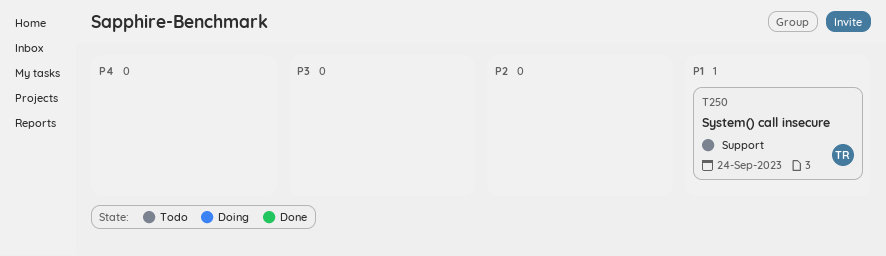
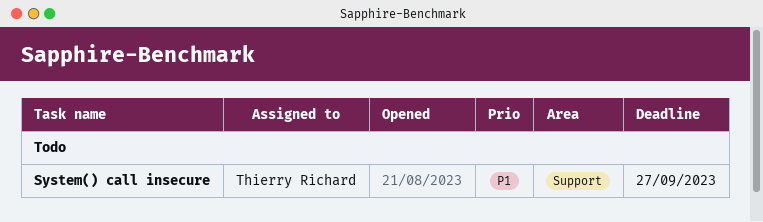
System() call insecure, due: Sep 24 -> Sep 27

